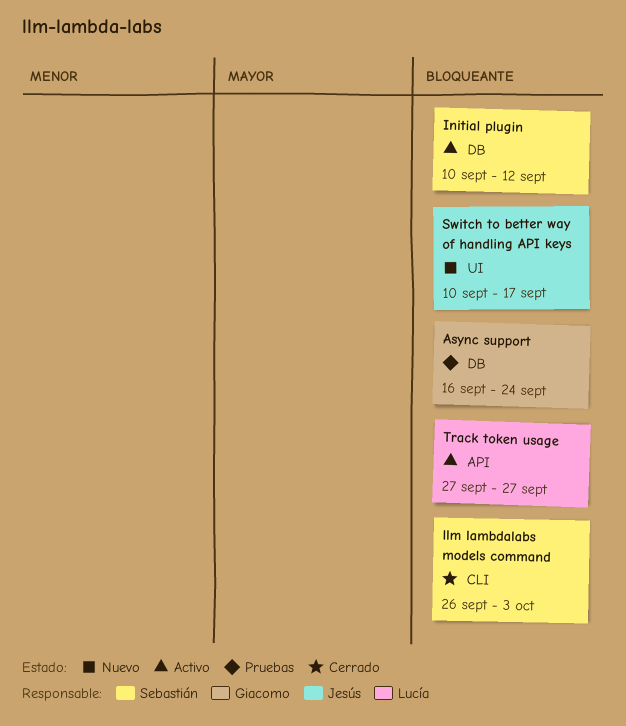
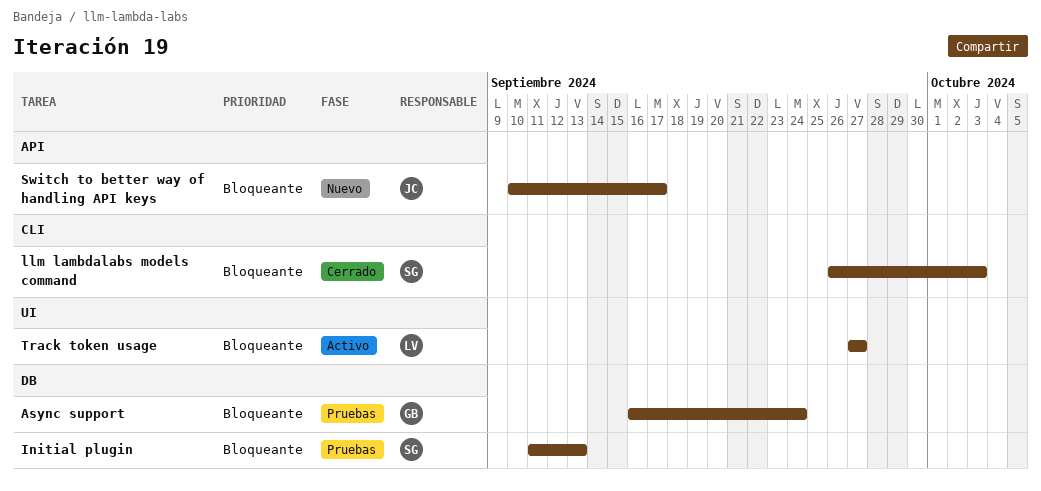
Initial plugin, status: Activo -> Pruebas
Initial plugin, start: Sep 10 -> Sep 11
Initial plugin, due: Sep 12 -> Sep 13
Switch to better way of handling API keys, label: UI -> API
Track token usage, label: API -> UI

